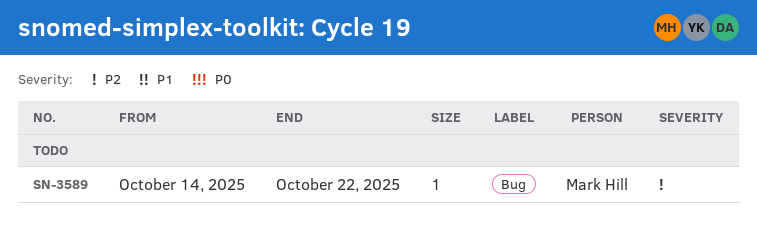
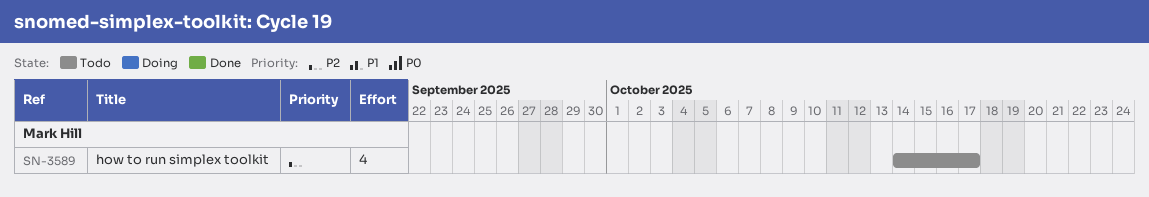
SN-3589, estimate: 1 -> 4
SN-3589, due: Oct 22 -> Oct 17

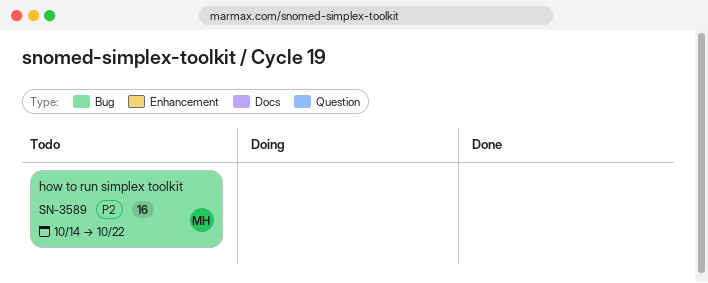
SN-3589, estimate: 4 -> 16
SN-3589, due: Oct 17 -> Oct 22

